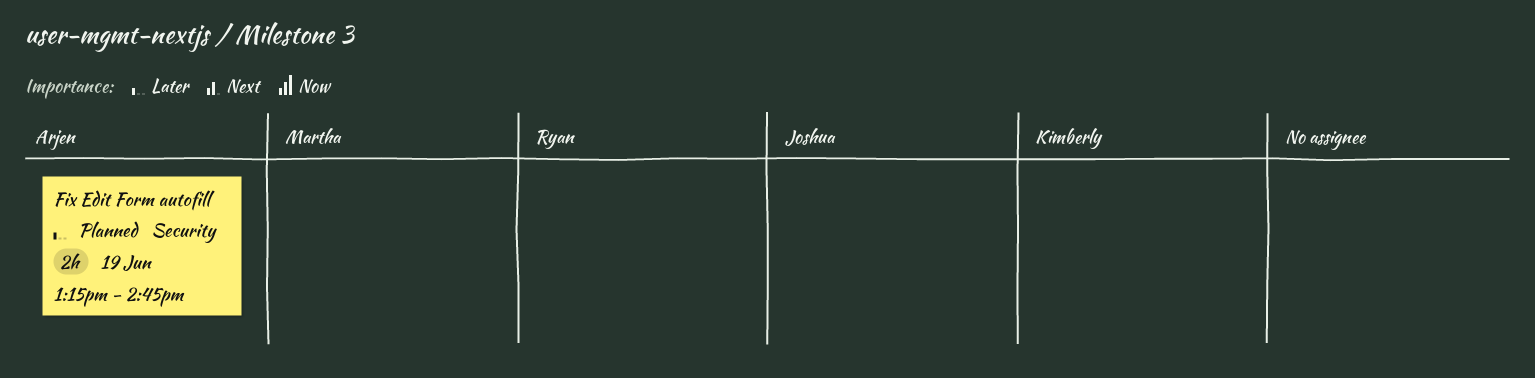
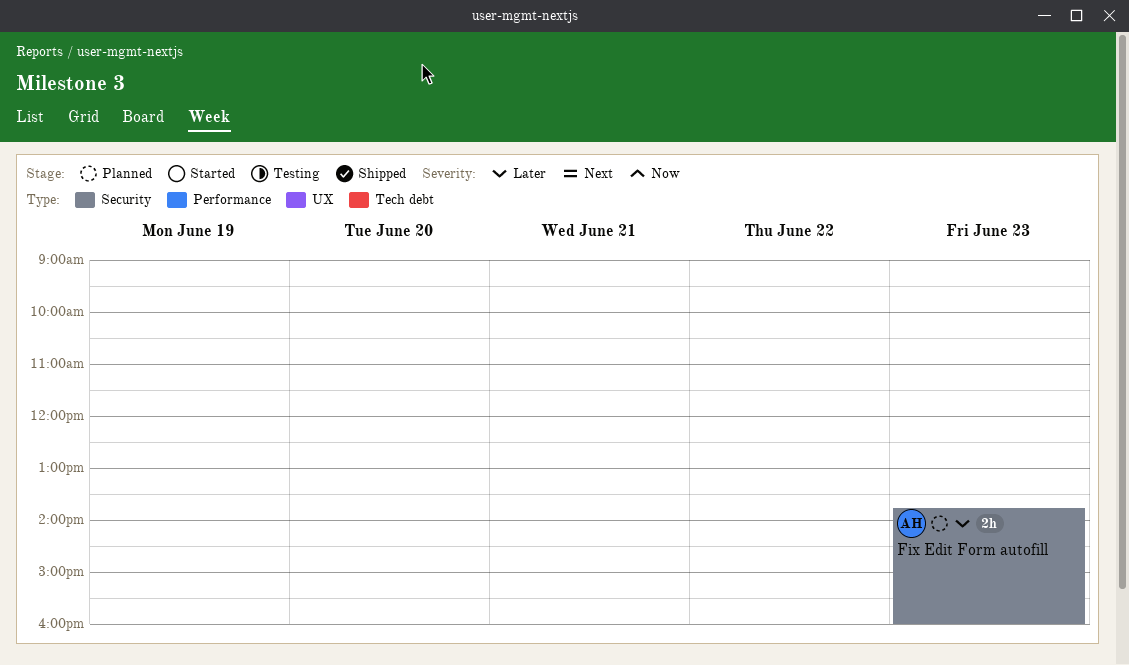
Fix Edit Form autofill, day: Jun 19 -> Jun 23
Fix Edit Form autofill, begins: 13:15 -> 13:45
Fix Edit Form autofill, ends: 14:45 -> 16:00

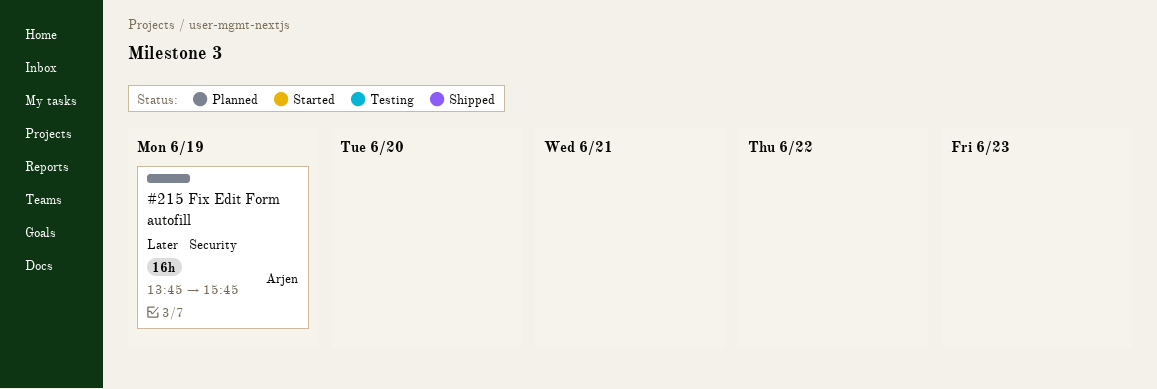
Fix Edit Form autofill, estimate: 2h -> 16h
Fix Edit Form autofill, day: Jun 23 -> Jun 19
Fix Edit Form autofill, ends: 16:00 -> 15:45

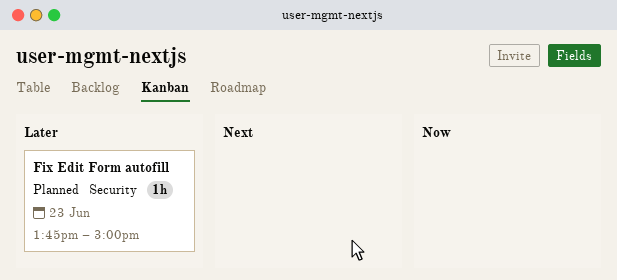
Fix Edit Form autofill, estimate: 16h -> 1h
Fix Edit Form autofill, day: Jun 19 -> Jun 23
Fix Edit Form autofill, ends: 15:45 -> 15:00

